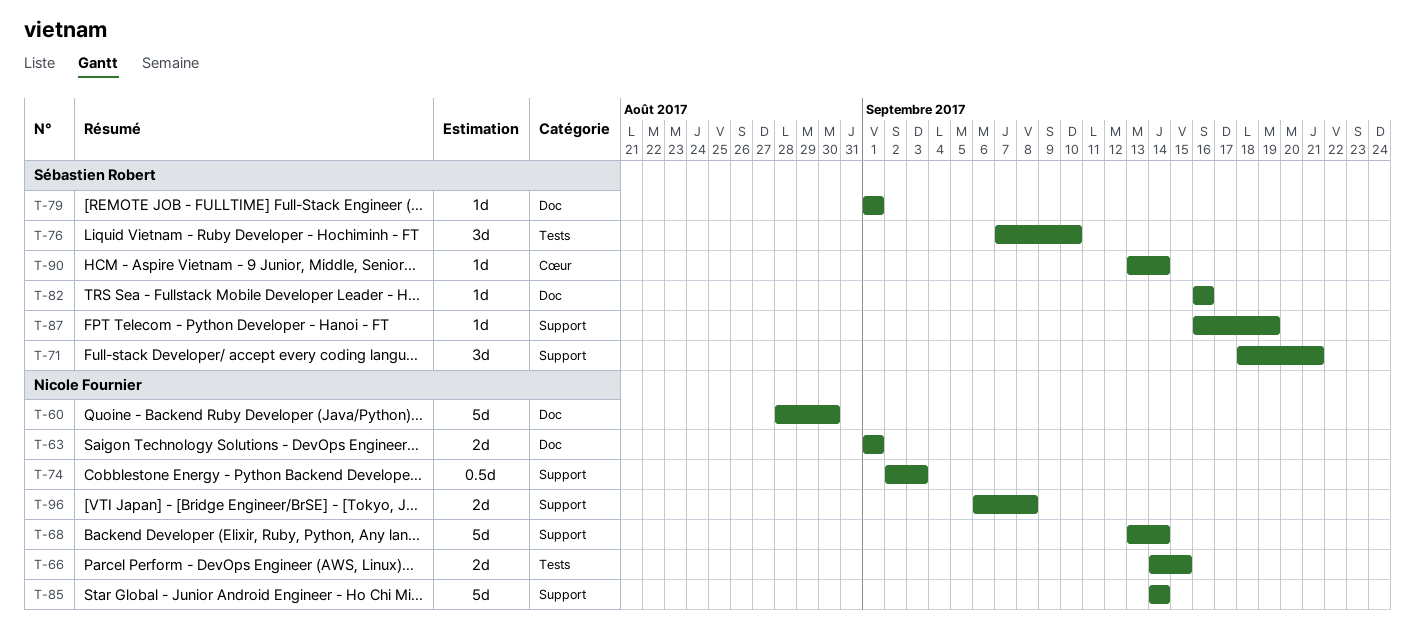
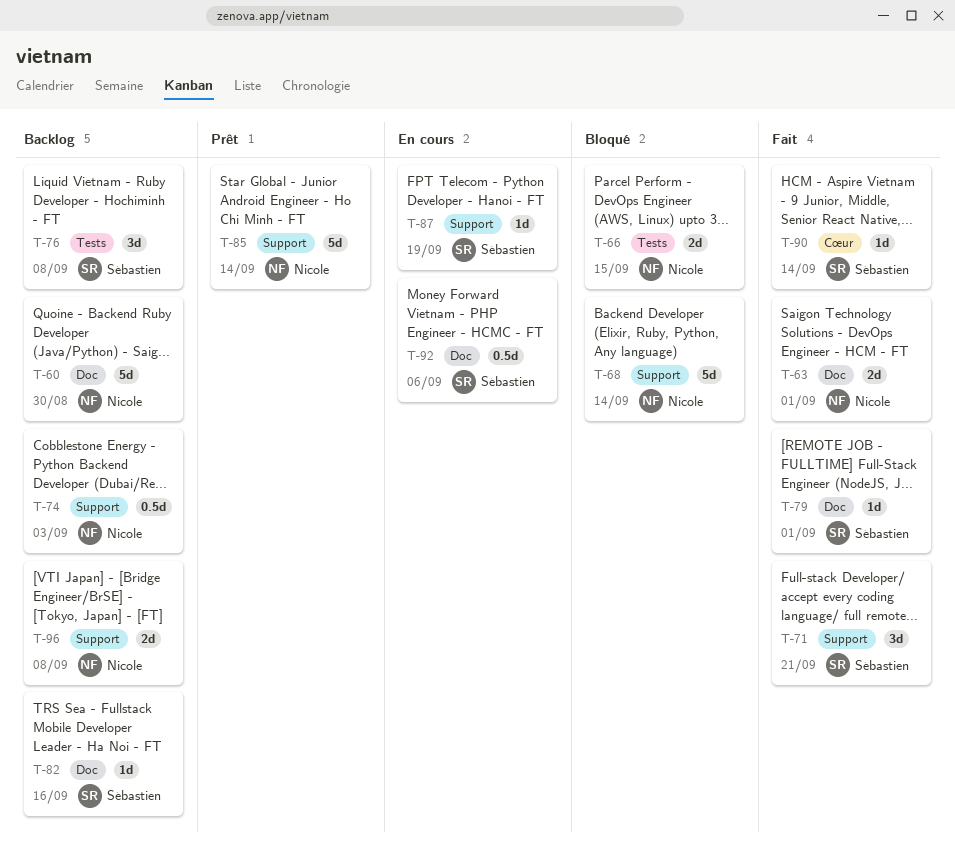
T-76, due: Sep 10 -> Sep 8
T-92: none -> present

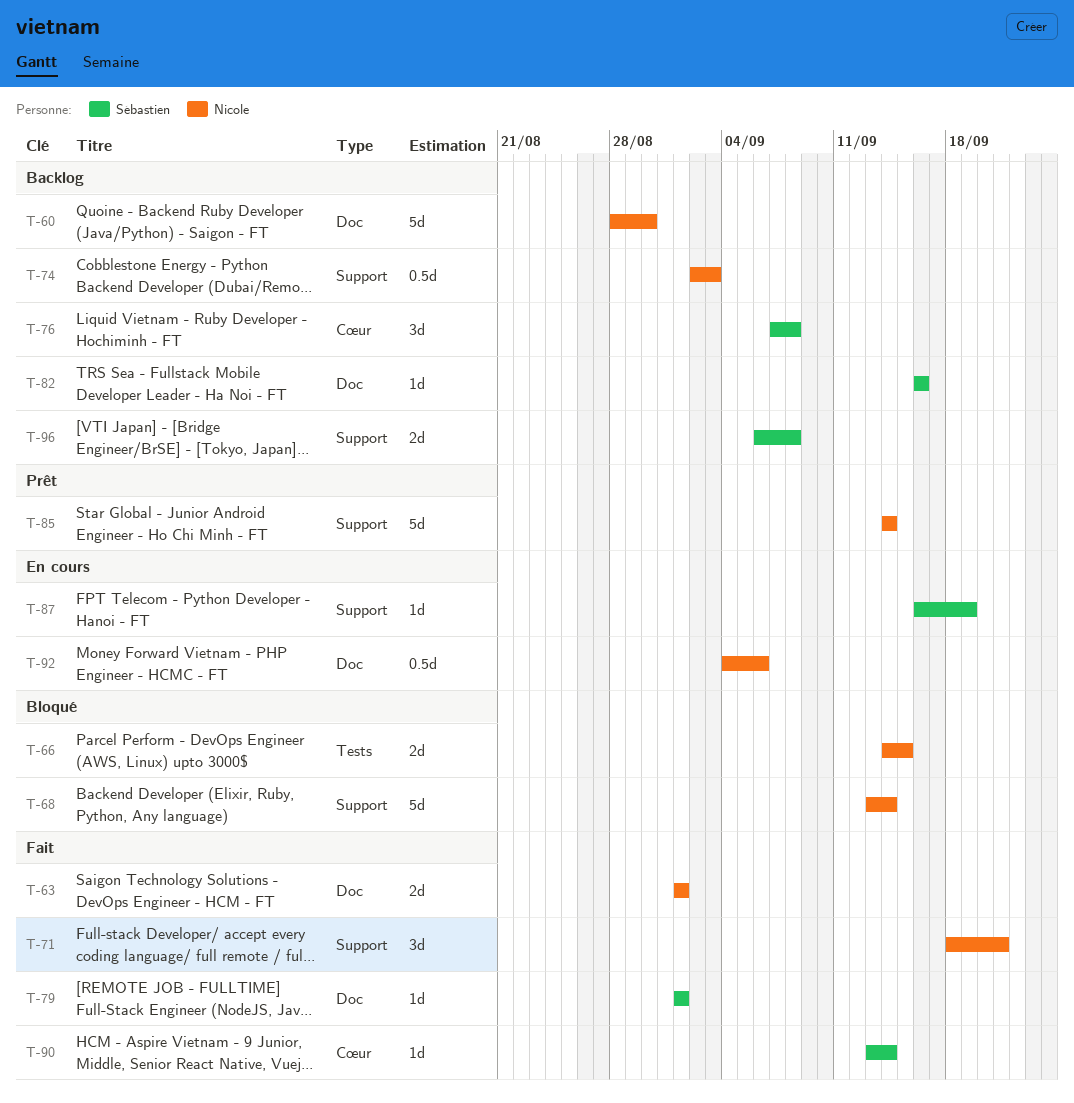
T-71, owner: Sébastien -> Nicole
T-76, label: Tests -> Cœur
T-92, owner: Sébastien -> Nicole
T-96, owner: Nicole -> Sébastien

